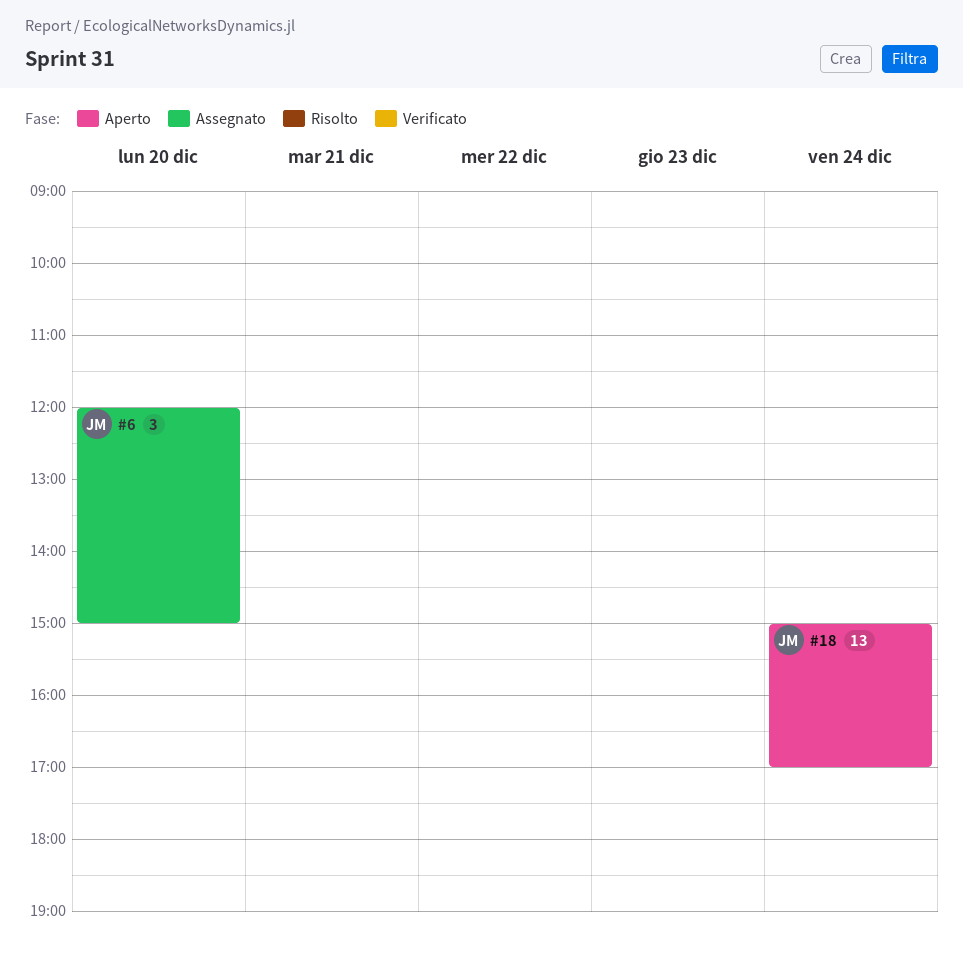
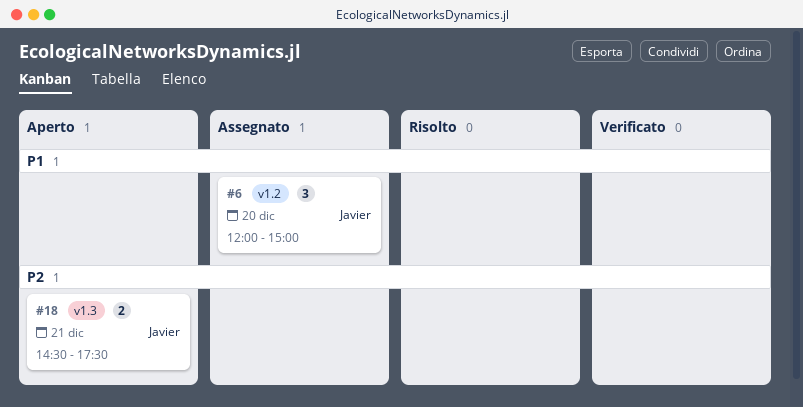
#18, estimate: 13 -> 2
#18, day: Dec 24 -> Dec 21
#18, begins: 15:00 -> 14:30
#18, ends: 17:00 -> 17:30

